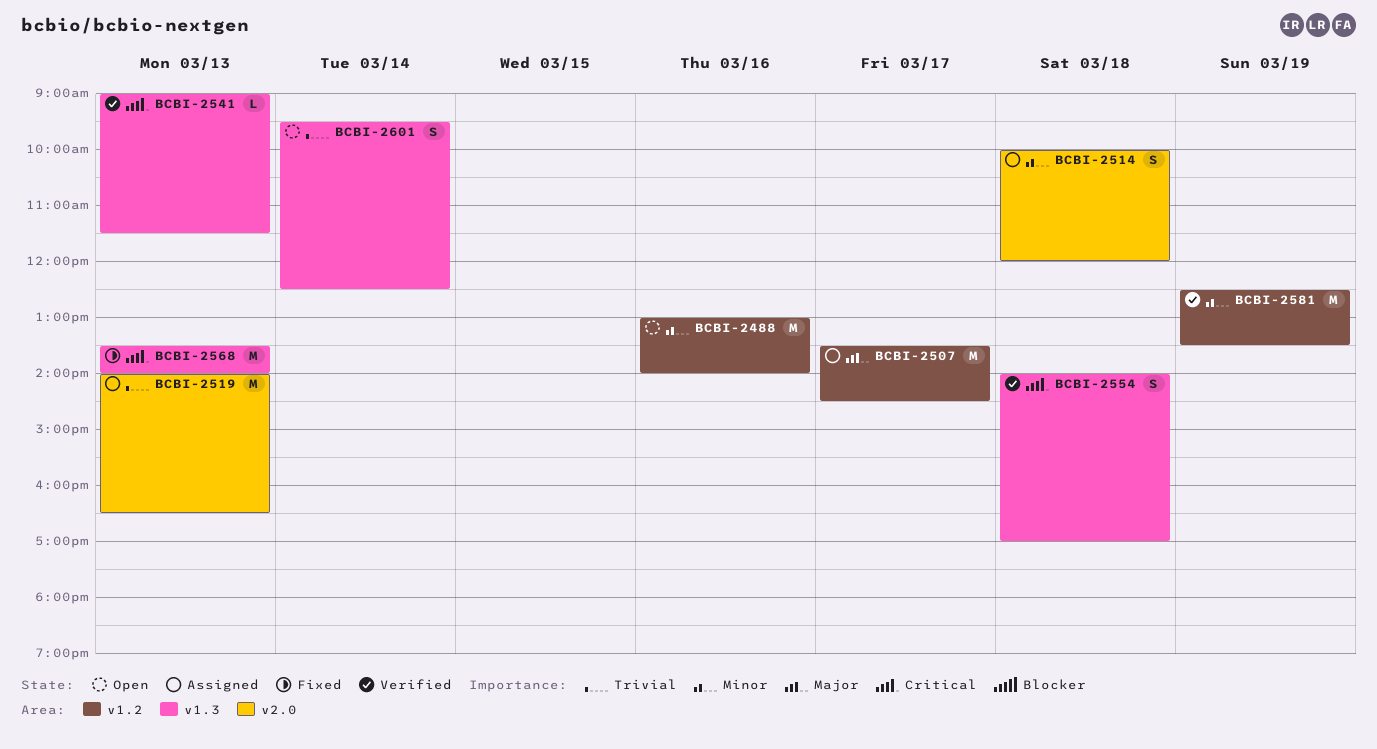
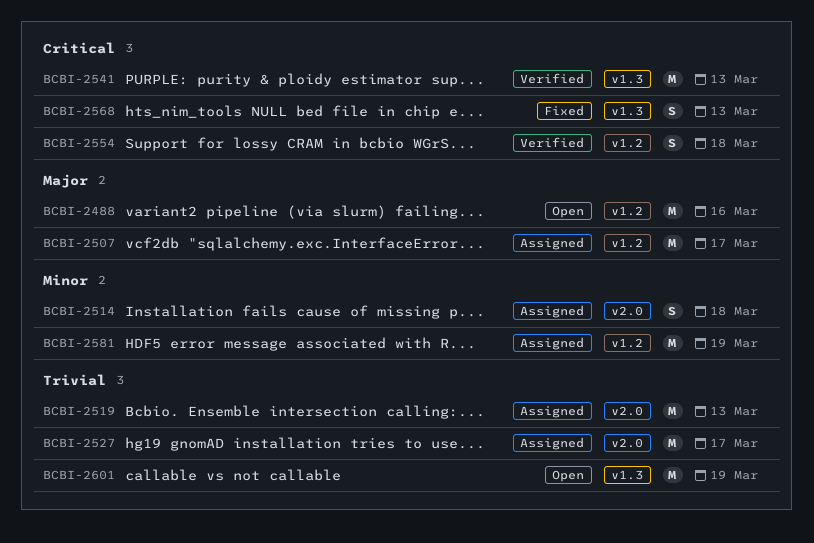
BCBI-2488, priority: Minor -> Major
BCBI-2527: none -> present
BCBI-2541, estimate: L -> M
BCBI-2554, label: v1.3 -> v1.2
BCBI-2568, estimate: M -> S
BCBI-2581, status: Verified -> Assigned
BCBI-2601, estimate: S -> M
BCBI-2601, day: Mar 14 -> Mar 19

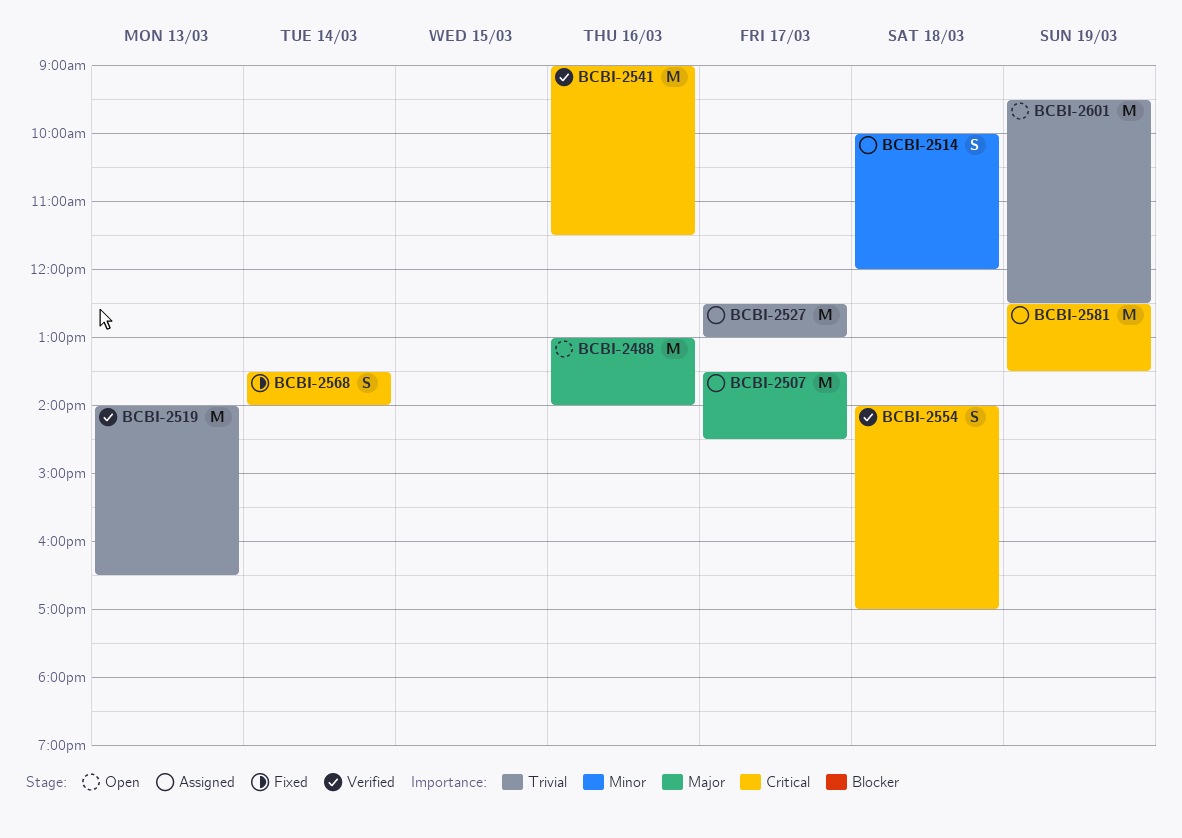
BCBI-2519, status: Assigned -> Verified
BCBI-2541, day: Mar 13 -> Mar 16
BCBI-2568, day: Mar 13 -> Mar 14
BCBI-2581, priority: Minor -> Critical

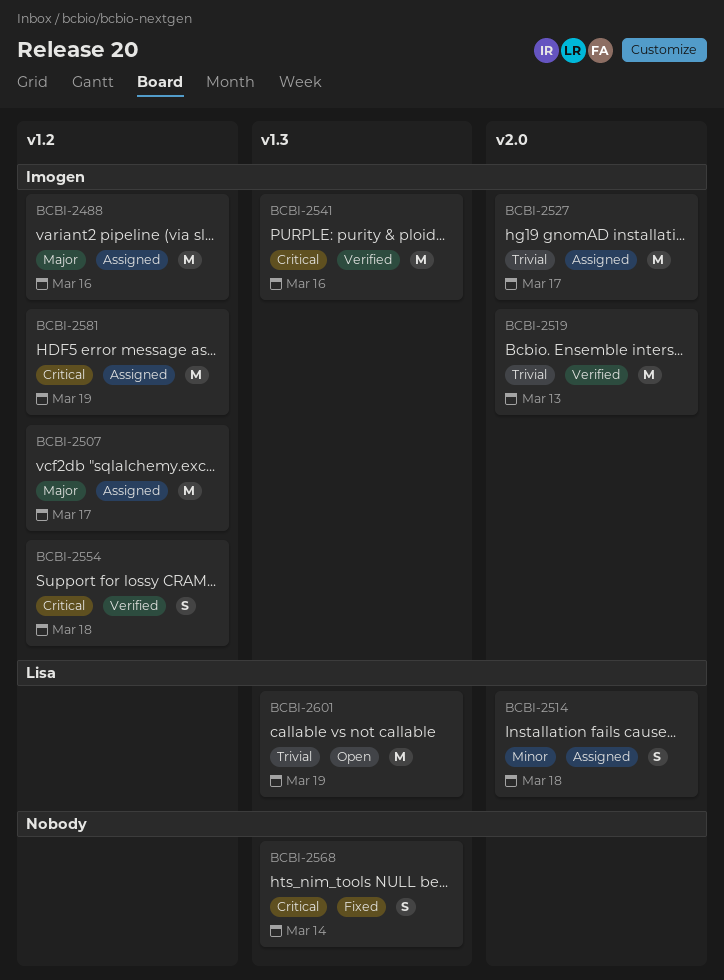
BCBI-2488, status: Open -> Assigned

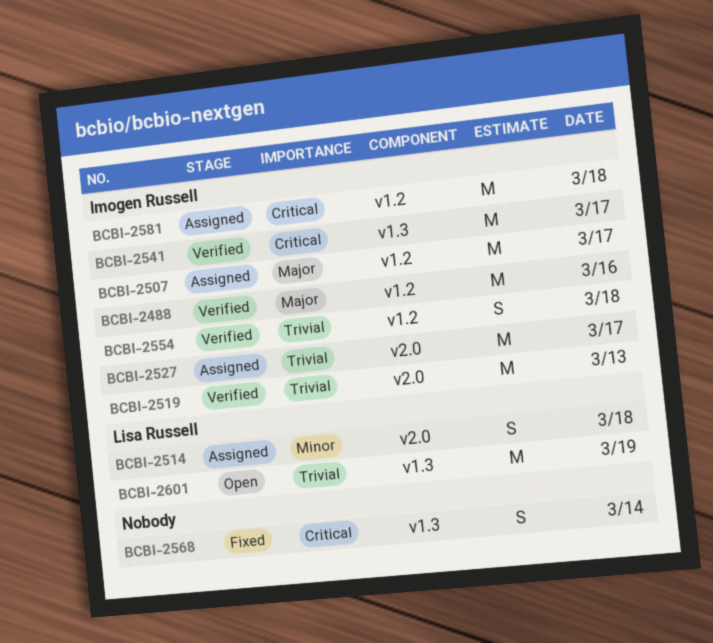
BCBI-2488, status: Assigned -> Verified
BCBI-2541, day: Mar 16 -> Mar 17
BCBI-2554, priority: Critical -> Trivial
BCBI-2581, day: Mar 19 -> Mar 18

